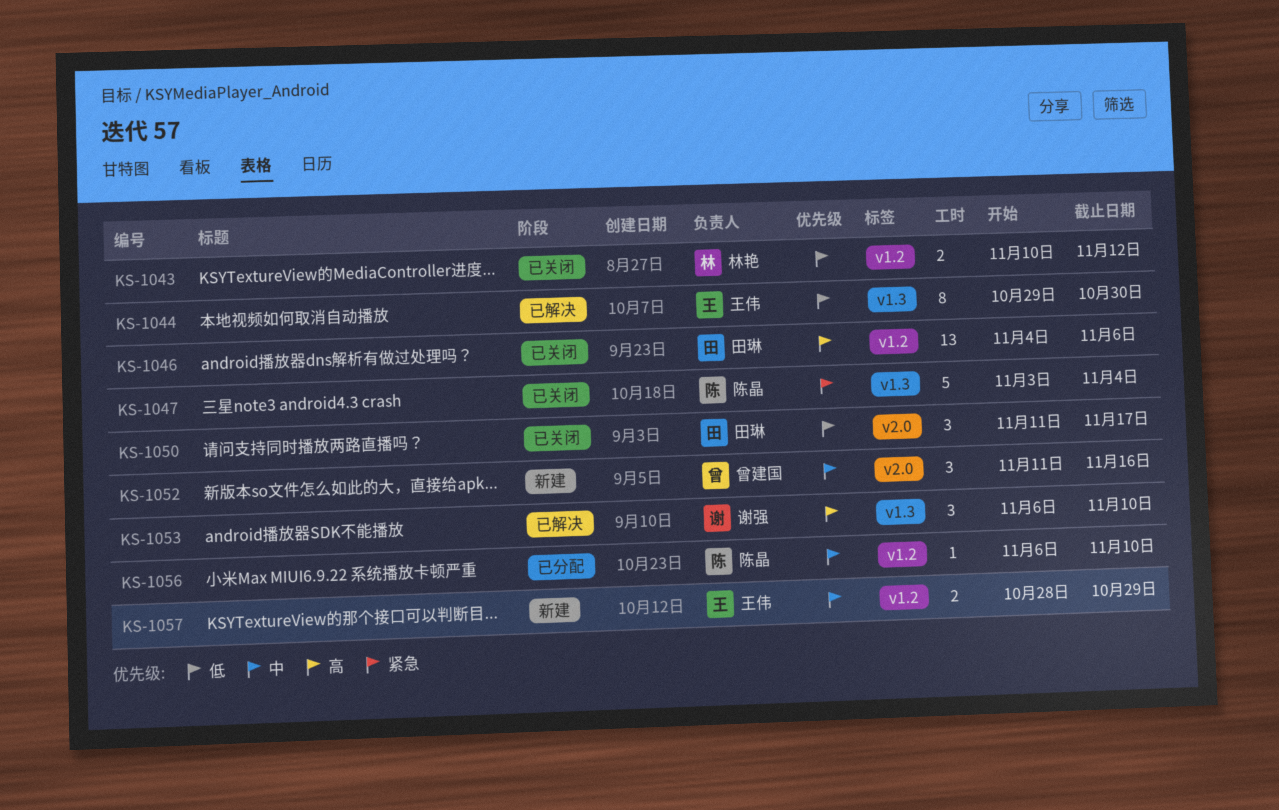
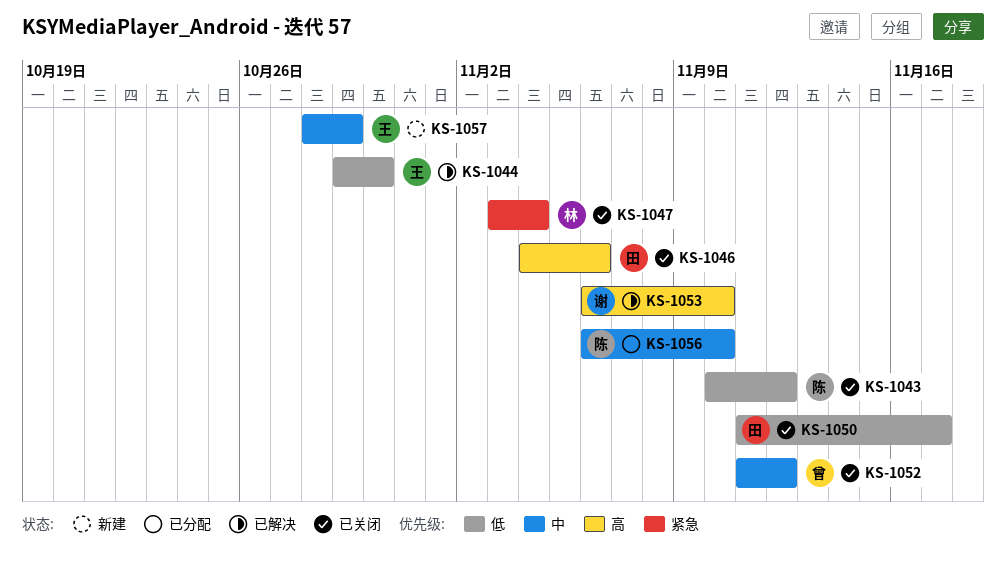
KS-1043, owner: 林艳 -> 陈晶
KS-1047, owner: 陈晶 -> 林艳
KS-1052, status: 新建 -> 已关闭
KS-1052, due: Nov 16 -> Nov 12

